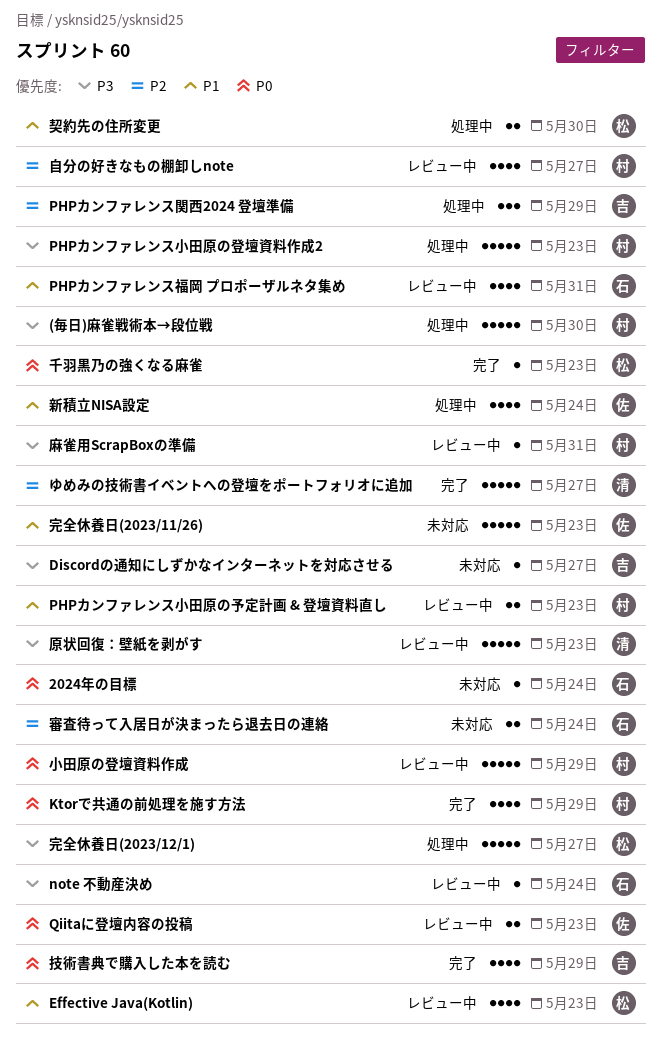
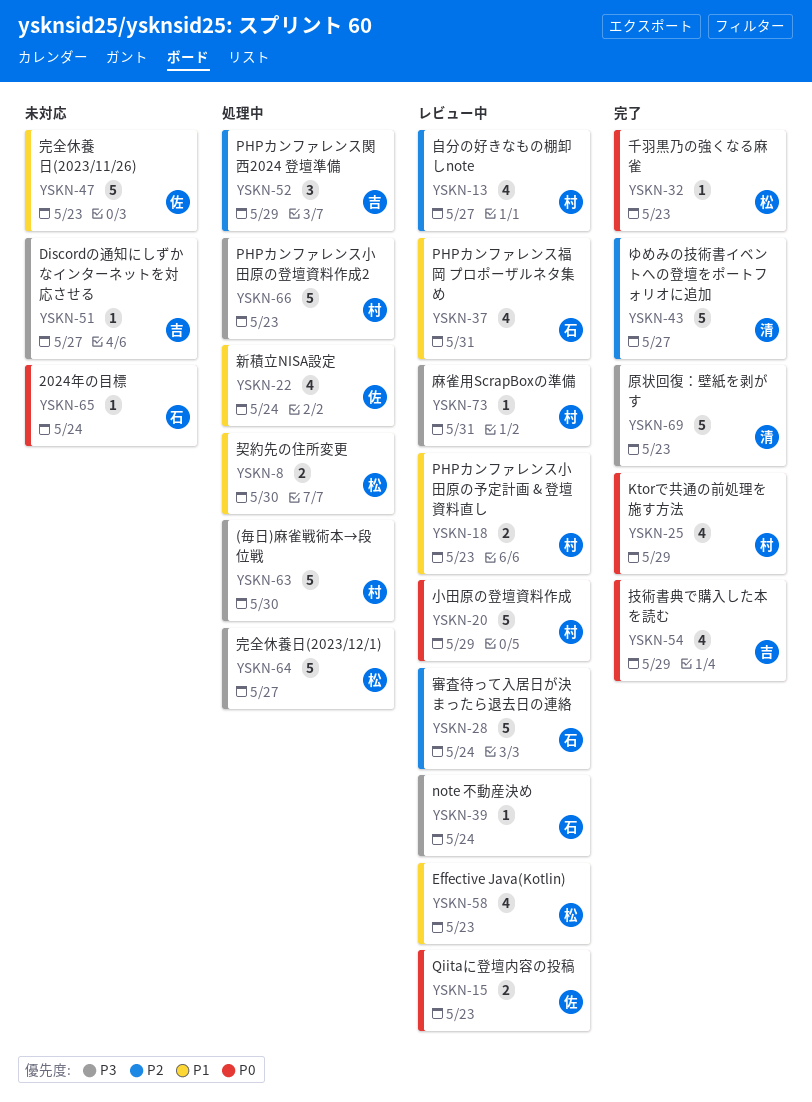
原状回復：壁紙を剥がす, status: レビュー中 -> 完了
審査待って入居日が決まったら退去日の連絡, status: 未対応 -> レビュー中
審査待って入居日が決まったら退去日の連絡, estimate: 2 -> 5

